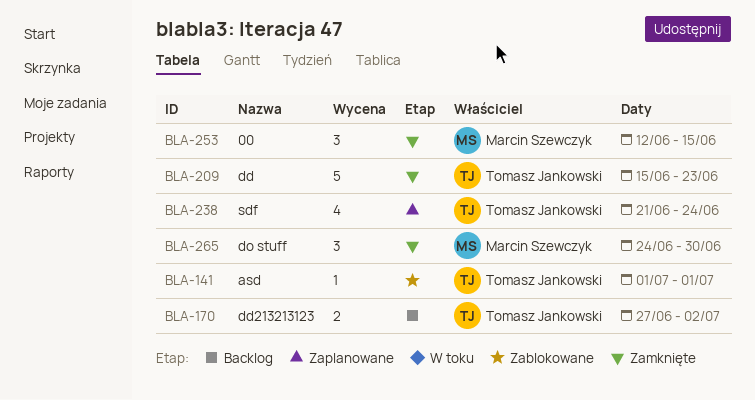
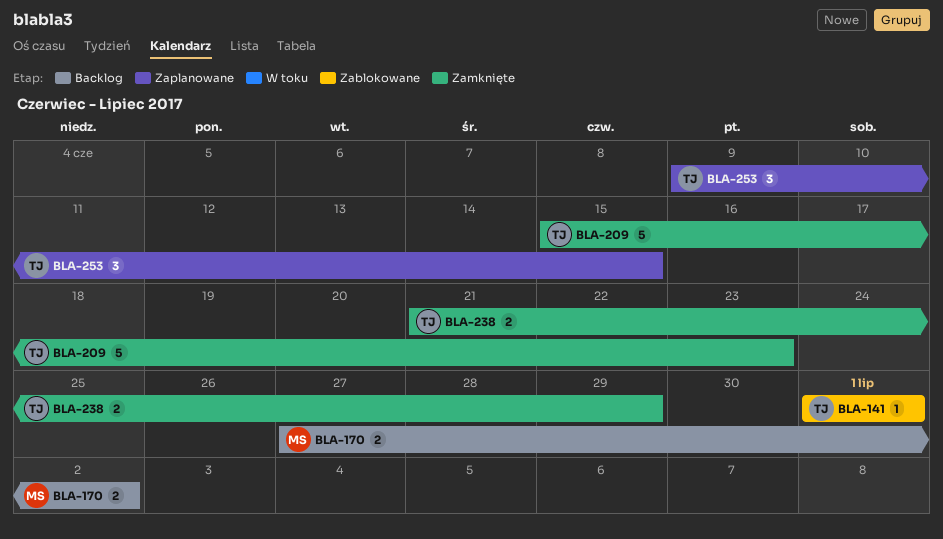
BLA-170, owner: Tomasz Jankowski -> Marcin Szewczyk
BLA-238, status: Zaplanowane -> Zamknięte
BLA-238, estimate: 4 -> 2
BLA-238, due: Jun 24 -> Jun 29
BLA-253, status: Zamknięte -> Zaplanowane
BLA-253, owner: Marcin Szewczyk -> Tomasz Jankowski
BLA-253, start: Jun 12 -> Jun 9
BLA-265: present -> none

